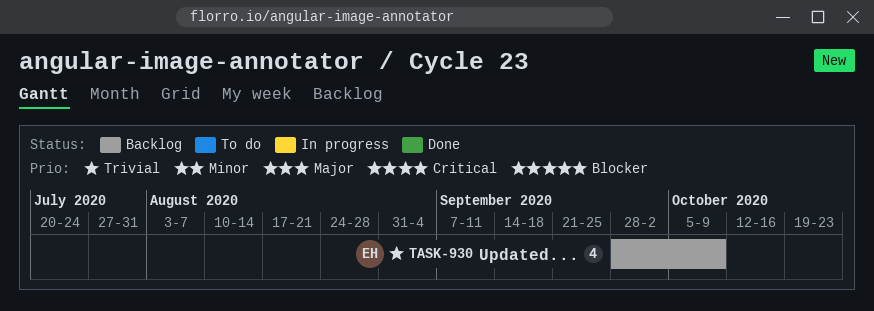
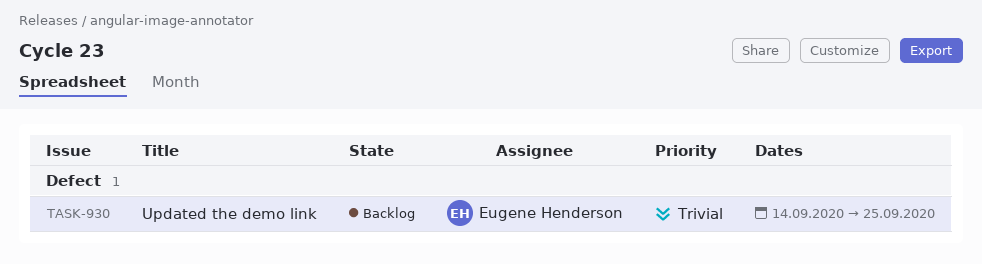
TASK-930, start: Sep 28 -> Sep 14
TASK-930, due: Oct 9 -> Sep 25

